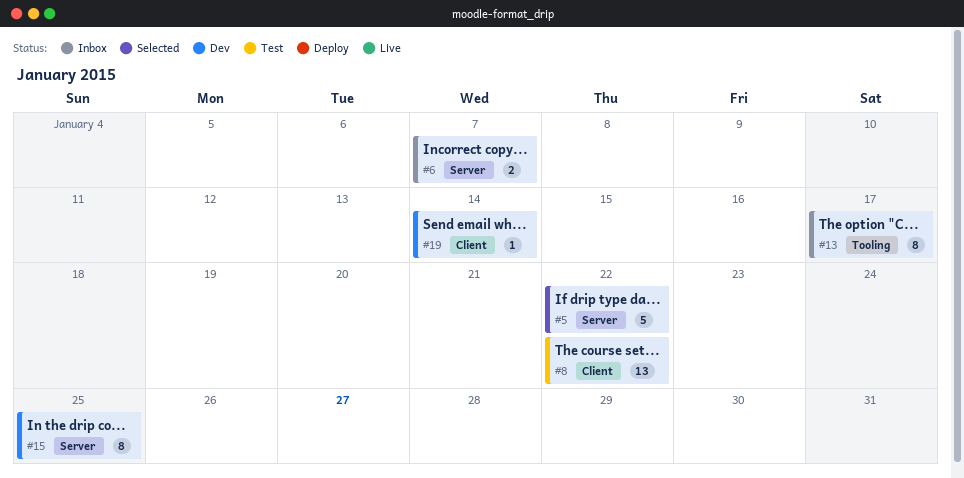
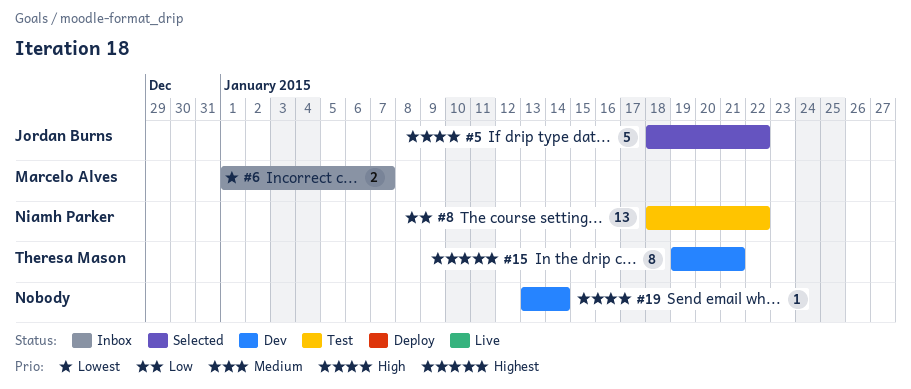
#13: present -> none
#15, due: Jan 25 -> Jan 21

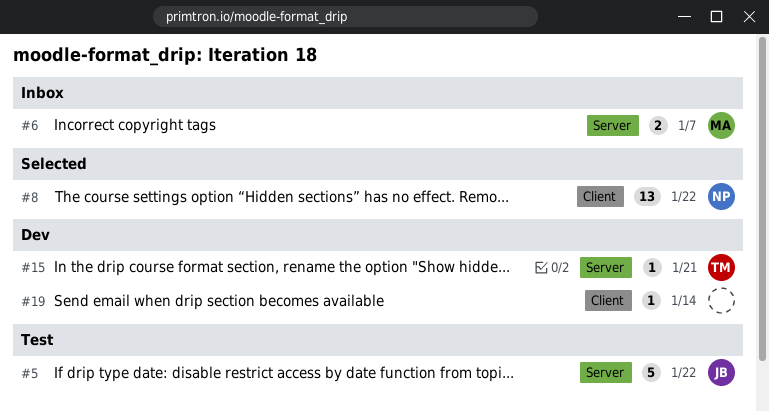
#5, status: Selected -> Test
#8, status: Test -> Selected
#15, estimate: 8 -> 1

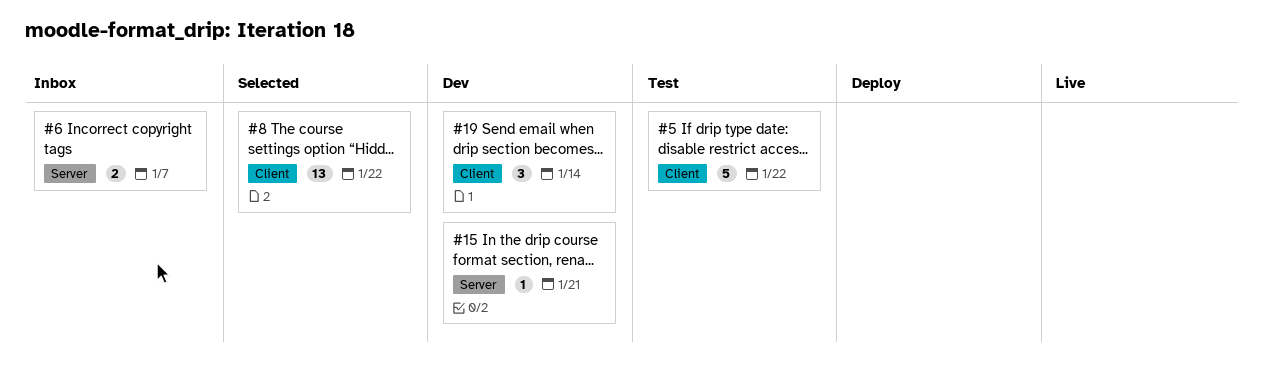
#5, label: Server -> Client
#19, estimate: 1 -> 3

